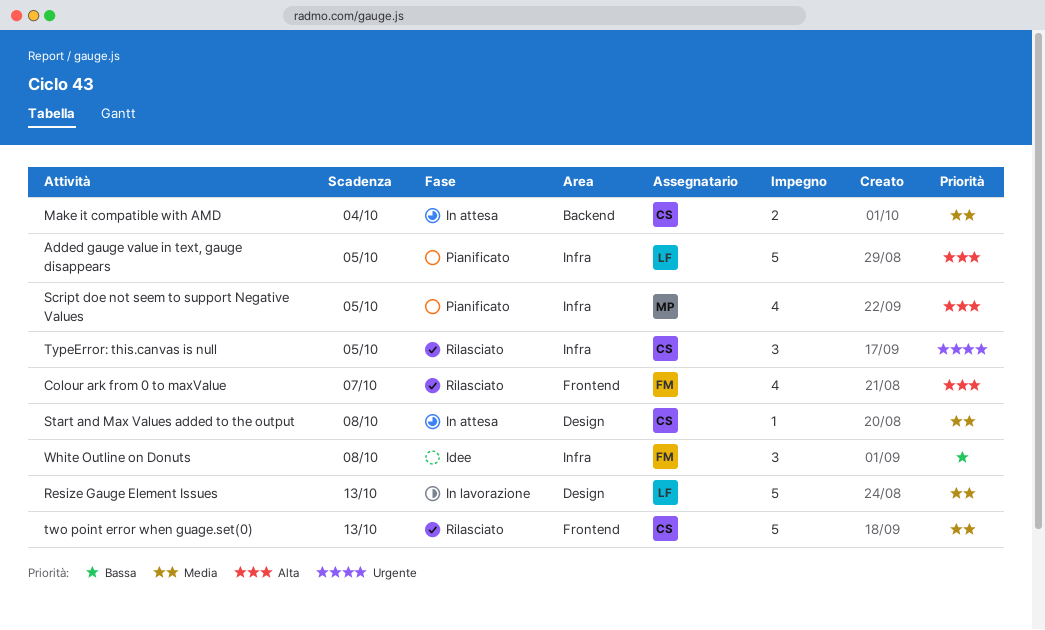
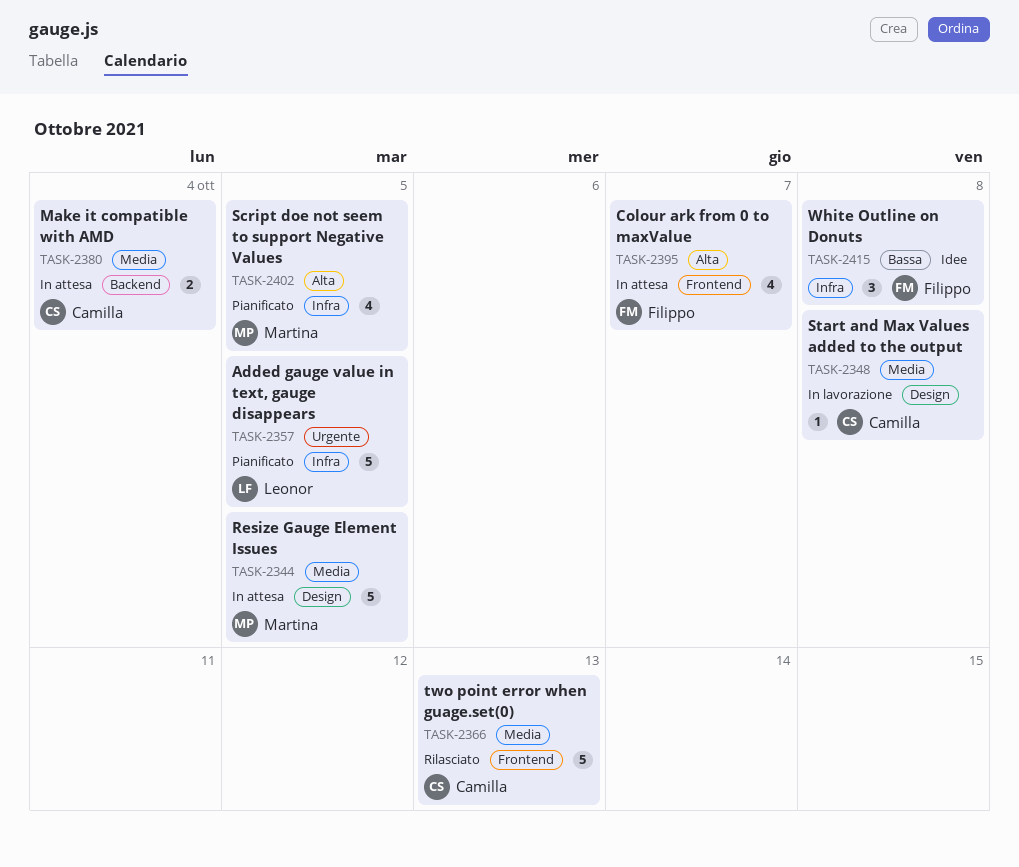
Added gauge value in text, gauge disappears, priority: Alta -> Urgente
Colour ark from 0 to maxValue, status: Rilasciato -> In attesa
Resize Gauge Element Issues, status: In lavorazione -> In attesa
Resize Gauge Element Issues, owner: Leonor -> Martina
Resize Gauge Element Issues, due: Oct 13 -> Oct 5
Start and Max Values added to the output, status: In attesa -> In lavorazione
TypeError: this.canvas is null: present -> none

